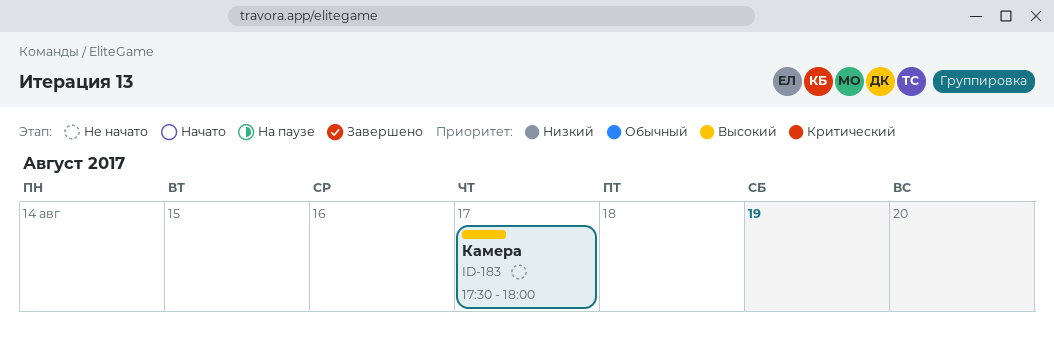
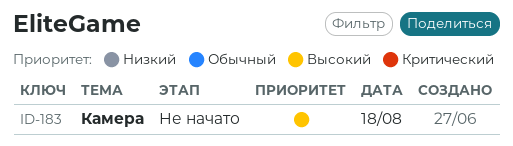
ID-183, day: Aug 17 -> Aug 18

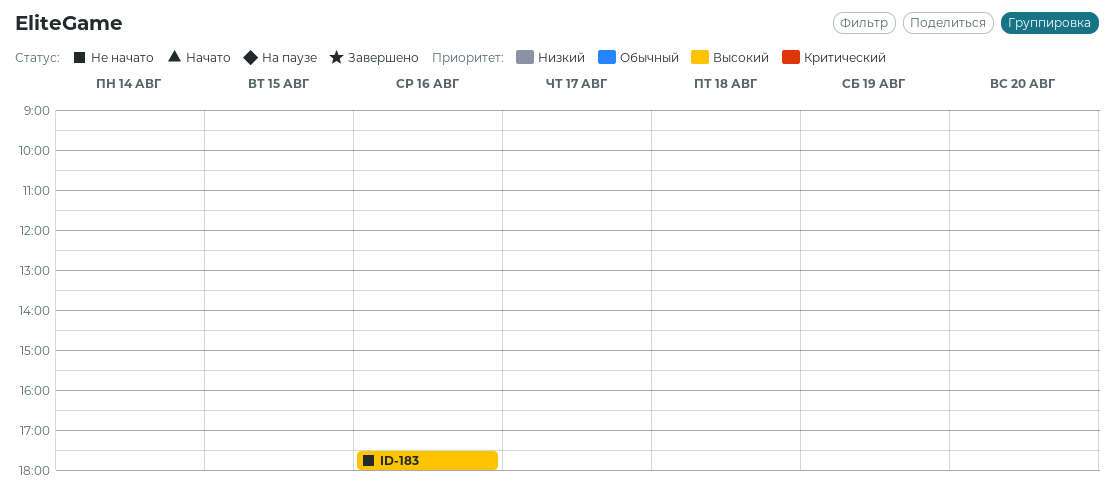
ID-183, day: Aug 18 -> Aug 16

